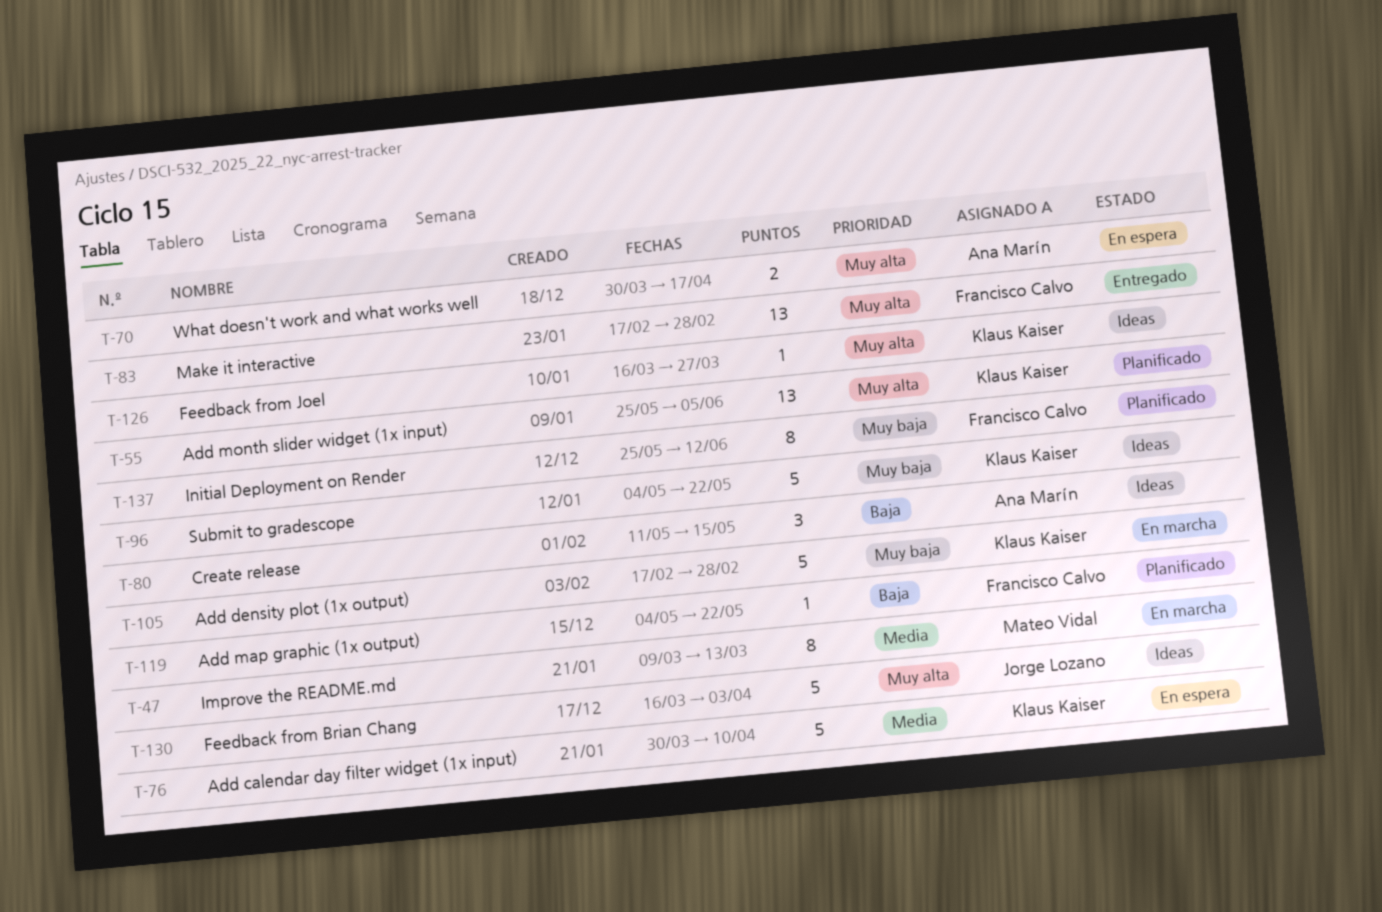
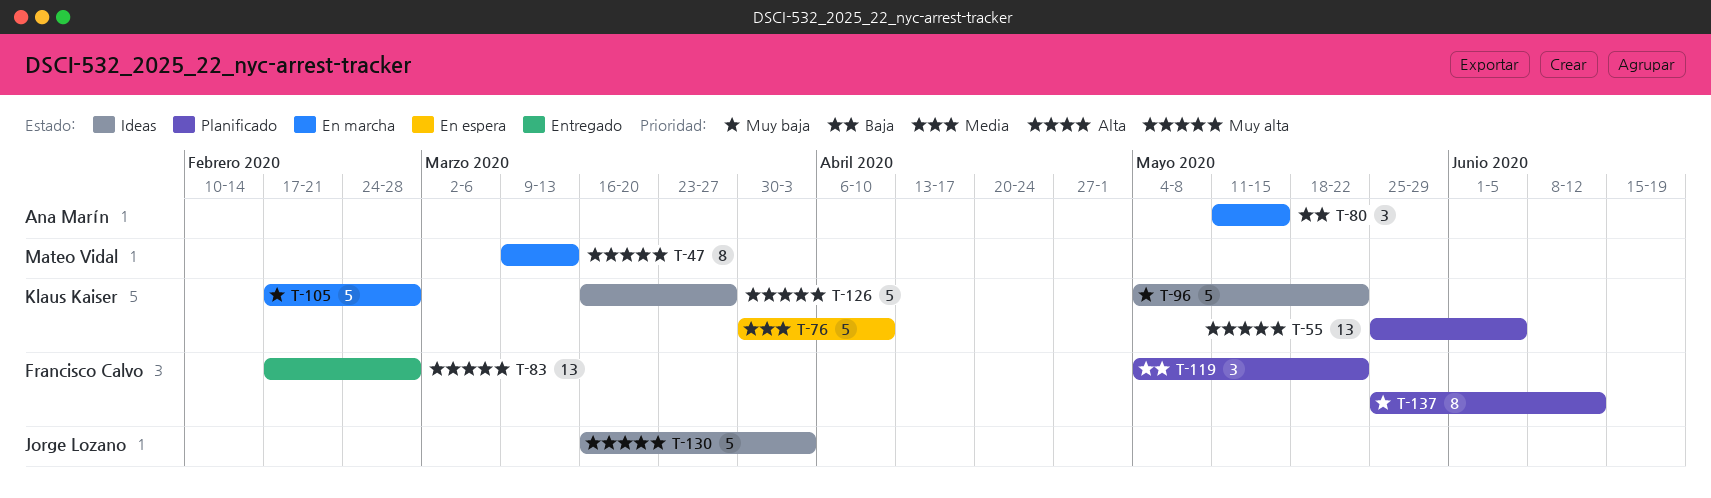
T-47, priority: Media -> Muy alta
T-70: present -> none
T-80, status: Ideas -> En marcha
T-119, estimate: 1 -> 3
T-126, estimate: 1 -> 5

